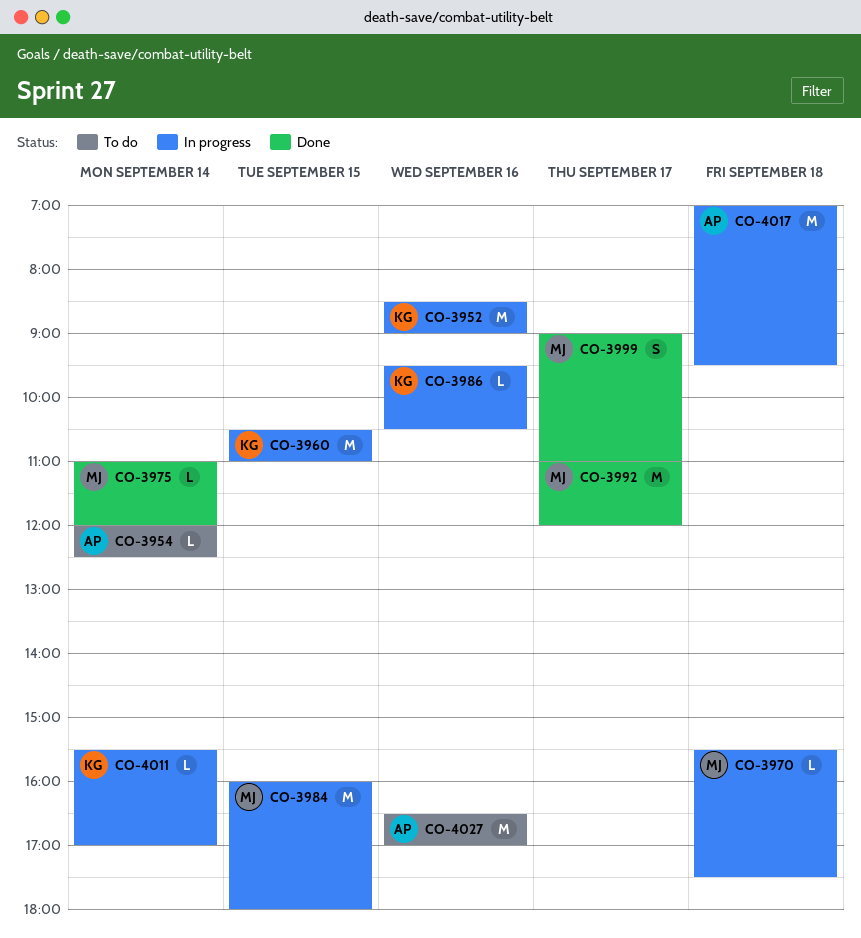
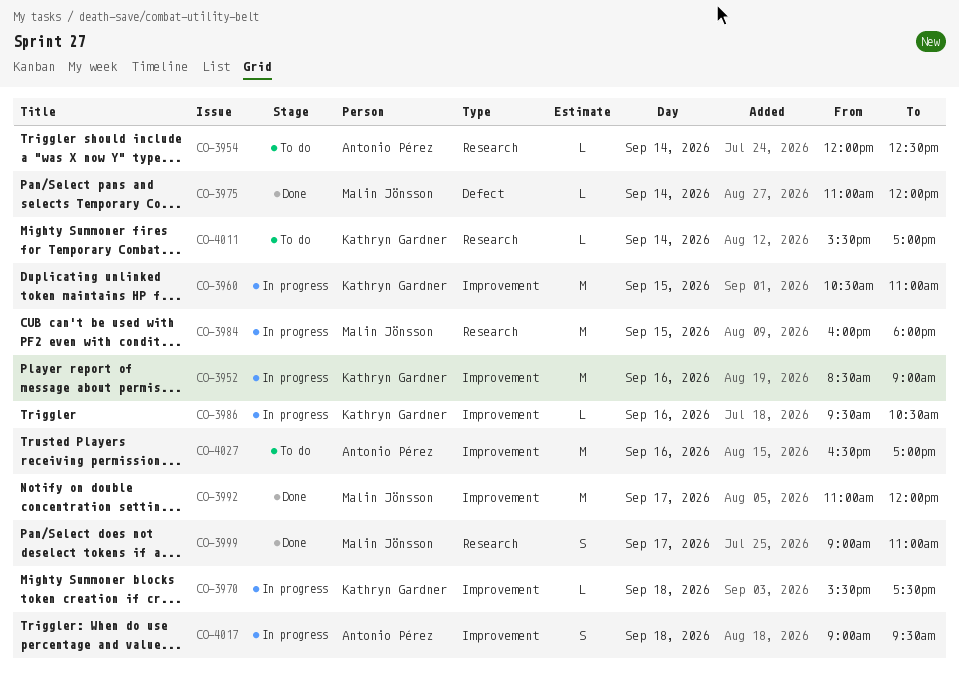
CO-3970, owner: Malin Jönsson -> Kathryn Gardner
CO-4011, status: In progress -> To do
CO-4017, estimate: M -> S
CO-4017, begins: 07:00 -> 09:00

